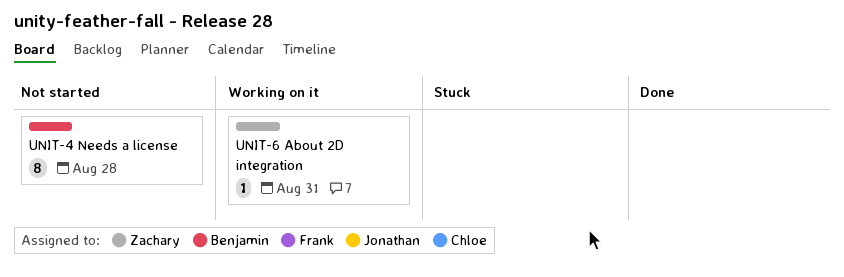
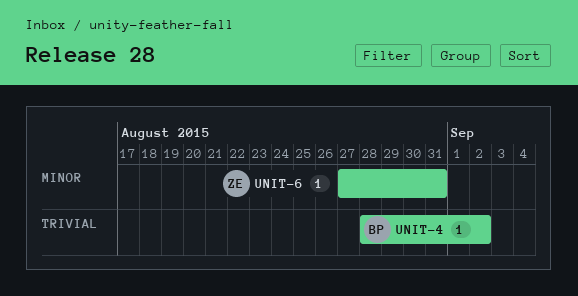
UNIT-4, estimate: 8 -> 1
UNIT-4, due: Aug 28 -> Sep 2

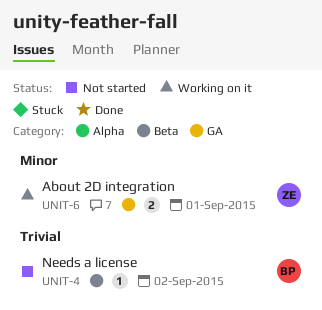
UNIT-6, estimate: 1 -> 2
UNIT-6, due: Aug 31 -> Sep 1

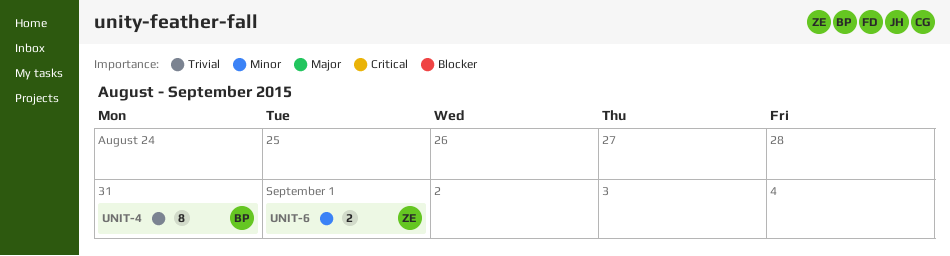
UNIT-4, estimate: 1 -> 8
UNIT-4, due: Sep 2 -> Aug 31

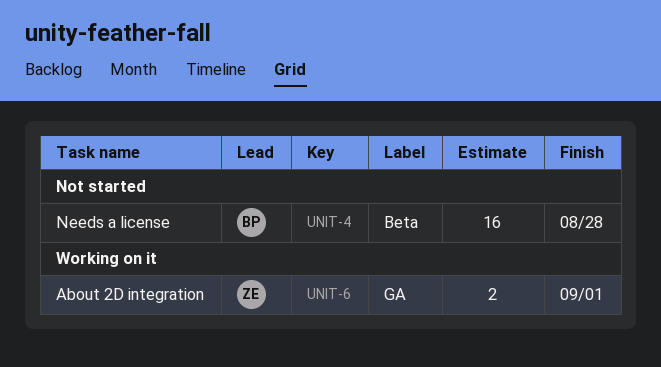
UNIT-4, estimate: 8 -> 16
UNIT-4, due: Aug 31 -> Aug 28

